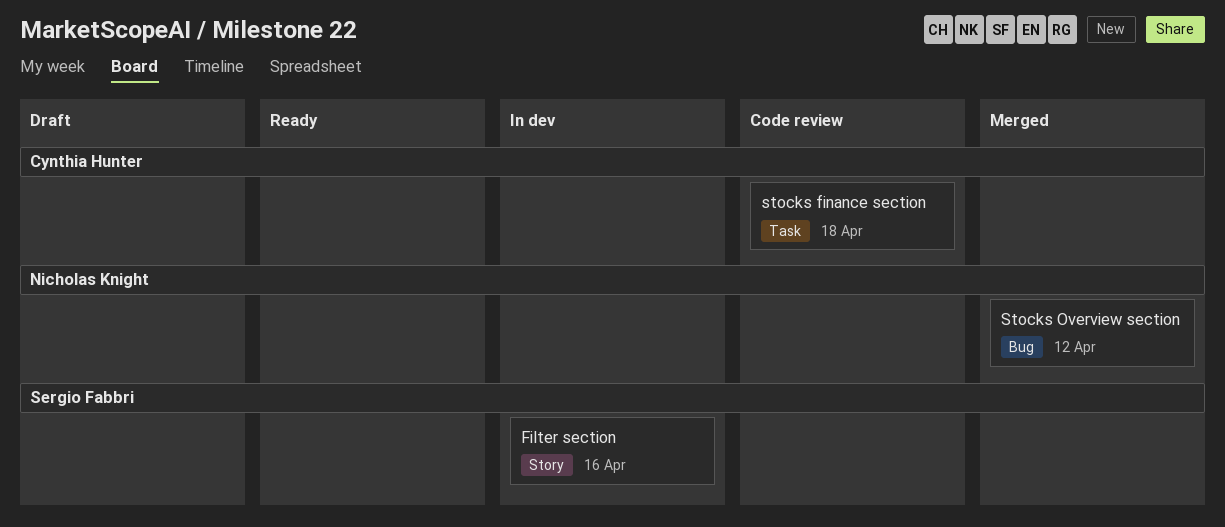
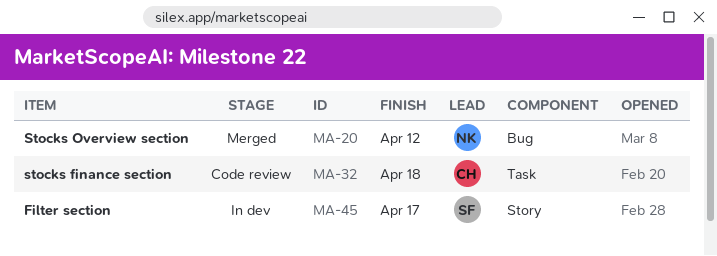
Filter section, due: Apr 16 -> Apr 17

